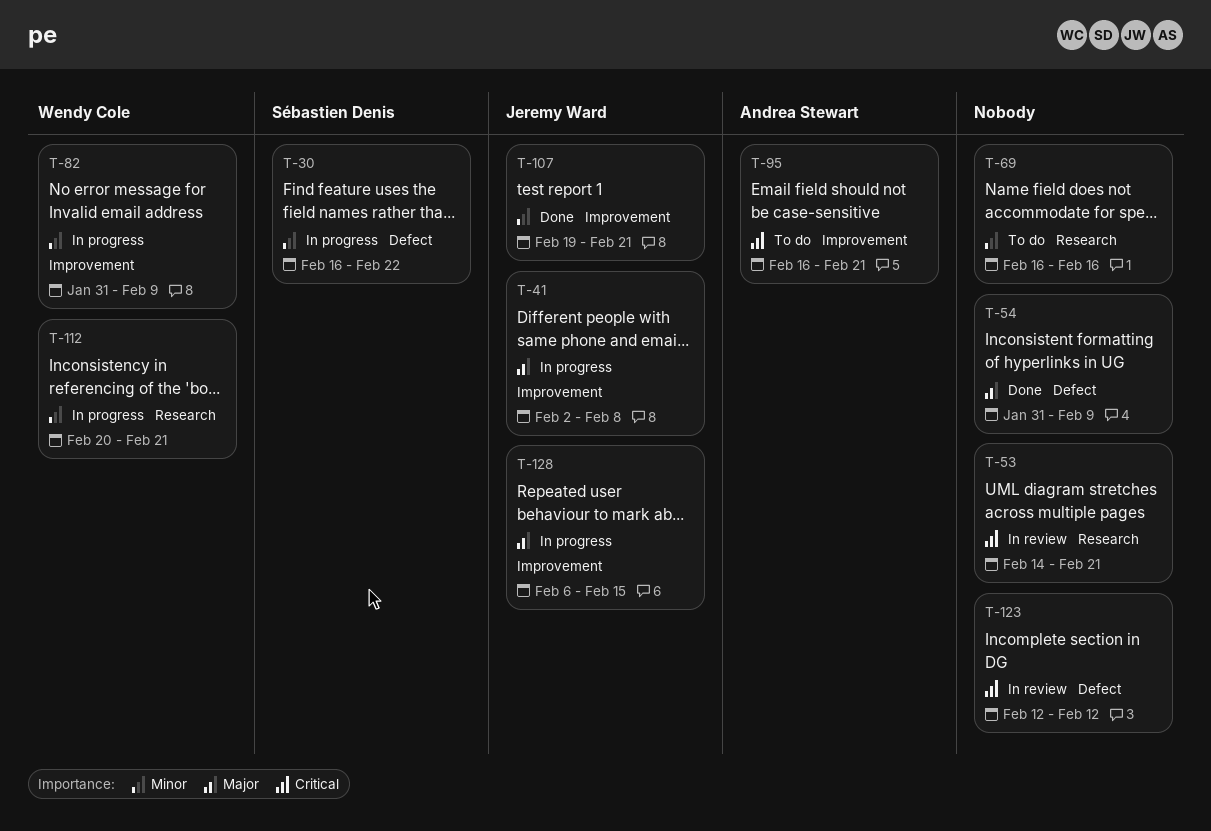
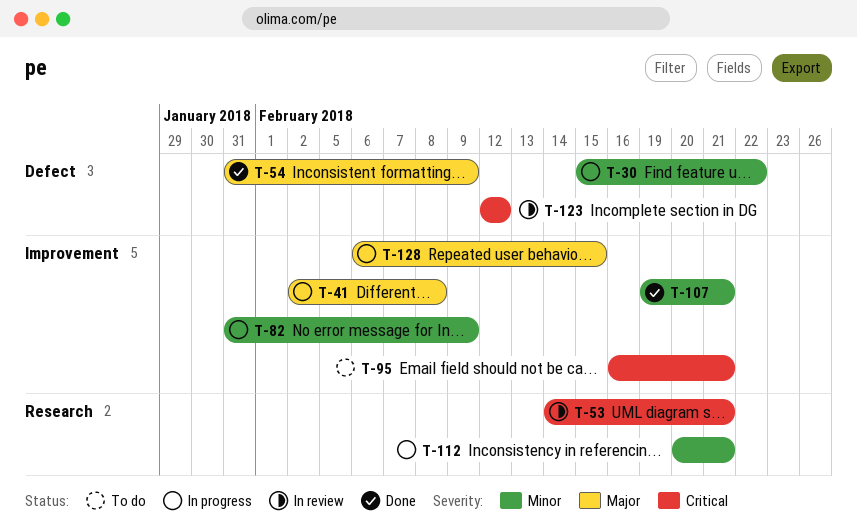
T-30, start: Feb 16 -> Feb 15
T-69: present -> none

